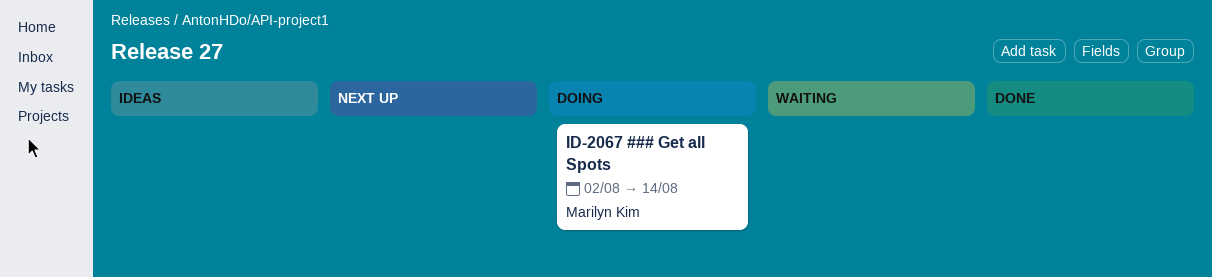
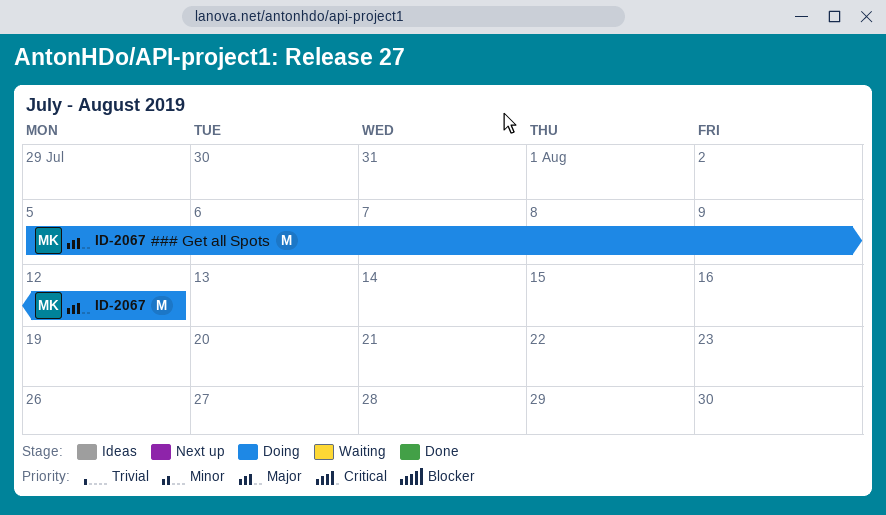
ID-2067, start: Aug 2 -> Aug 5
ID-2067, due: Aug 14 -> Aug 12

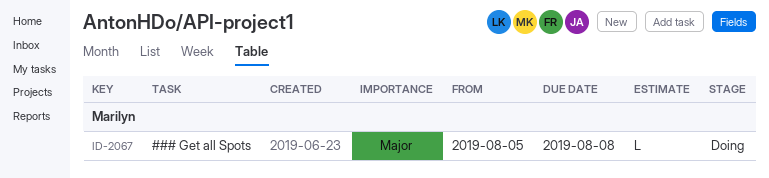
ID-2067, estimate: M -> L
ID-2067, due: Aug 12 -> Aug 8

